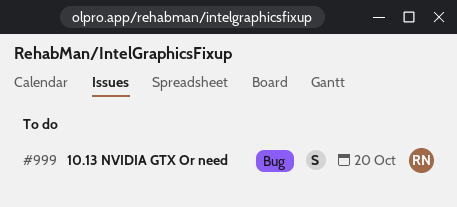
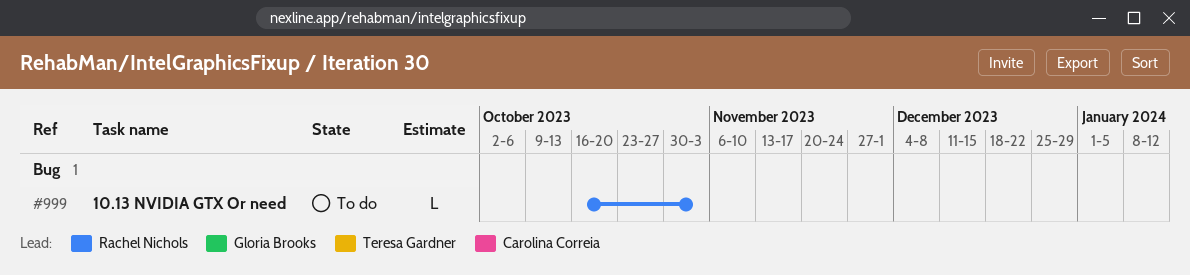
#999, estimate: S -> L
#999, due: Oct 20 -> Nov 3

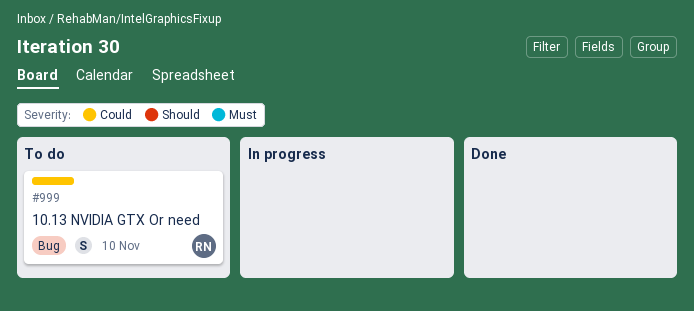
#999, estimate: L -> S
#999, due: Nov 3 -> Nov 10

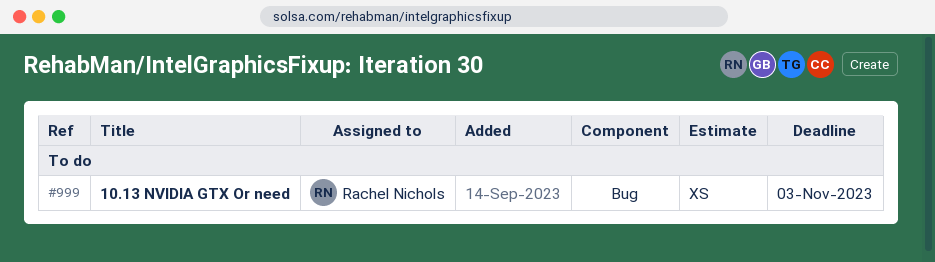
#999, estimate: S -> XS
#999, due: Nov 10 -> Nov 3

